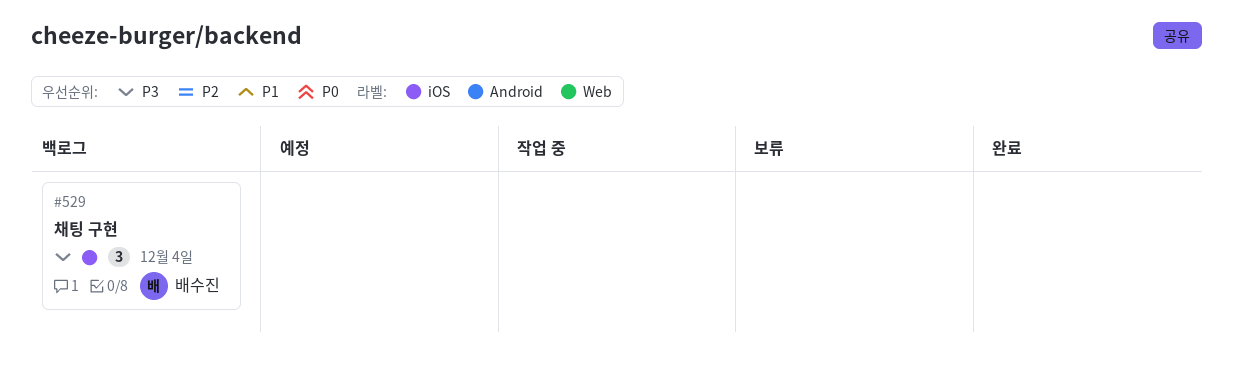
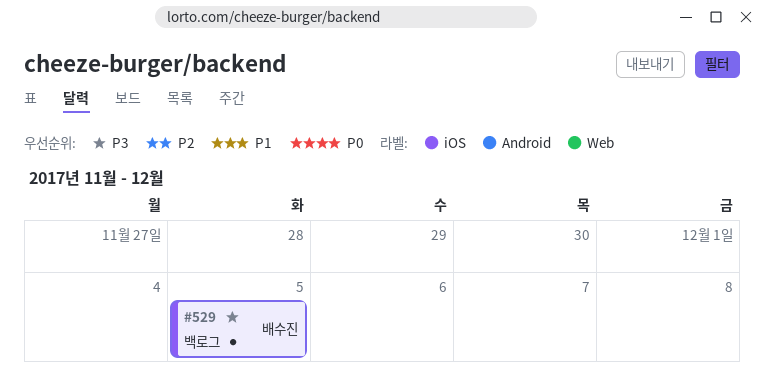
#529, estimate: 3 -> 1
#529, due: Dec 4 -> Dec 5

